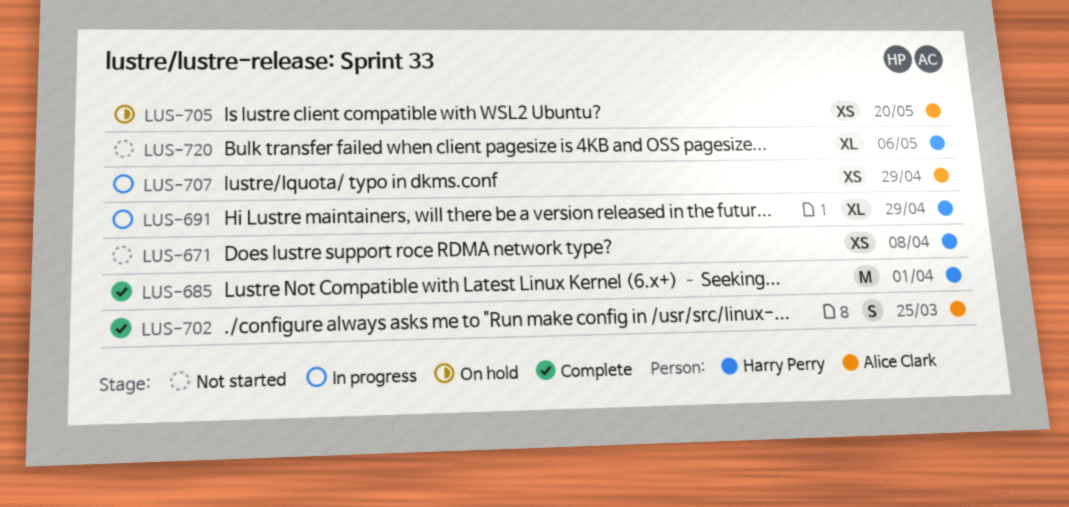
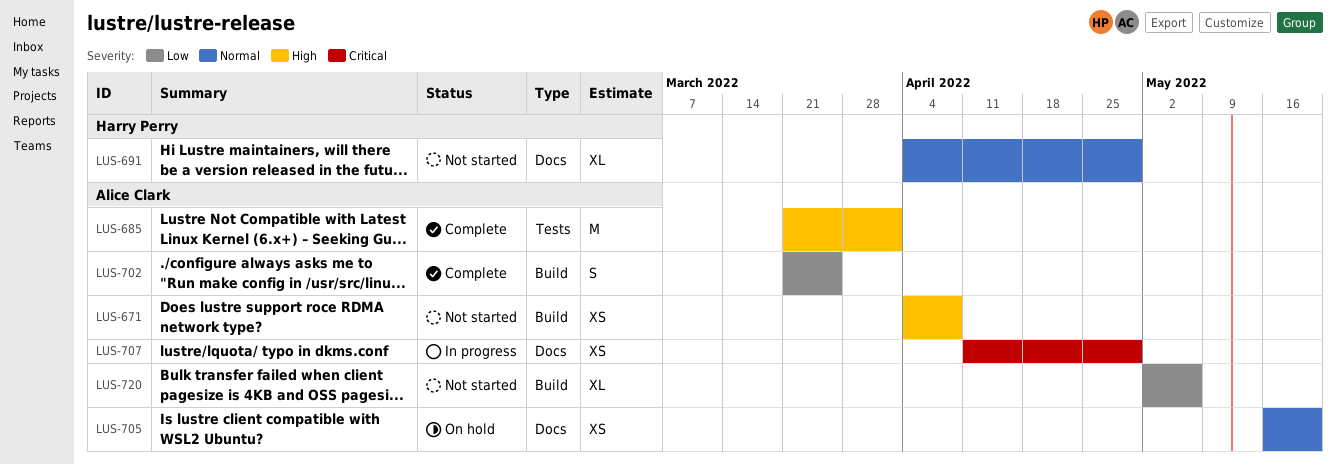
LUS-671, owner: Harry Perry -> Alice Clark
LUS-685, owner: Harry Perry -> Alice Clark
LUS-691, status: In progress -> Not started
LUS-720, owner: Harry Perry -> Alice Clark

